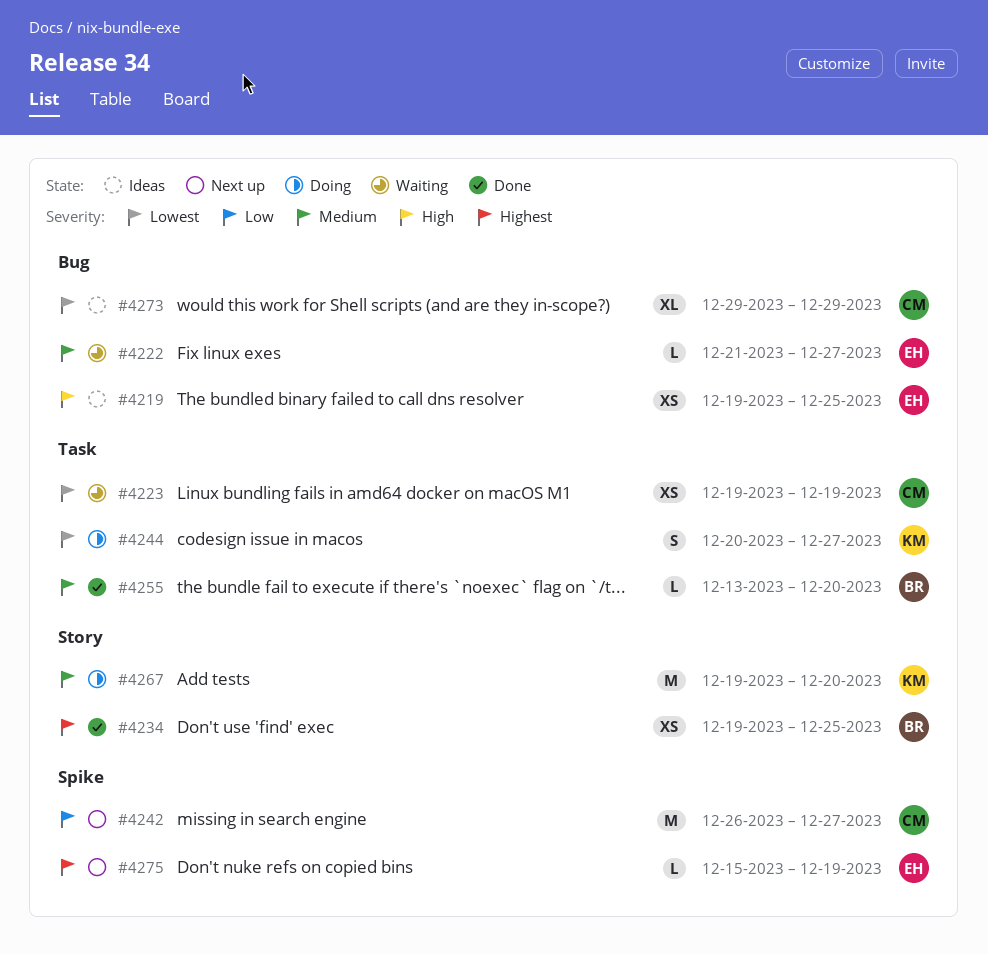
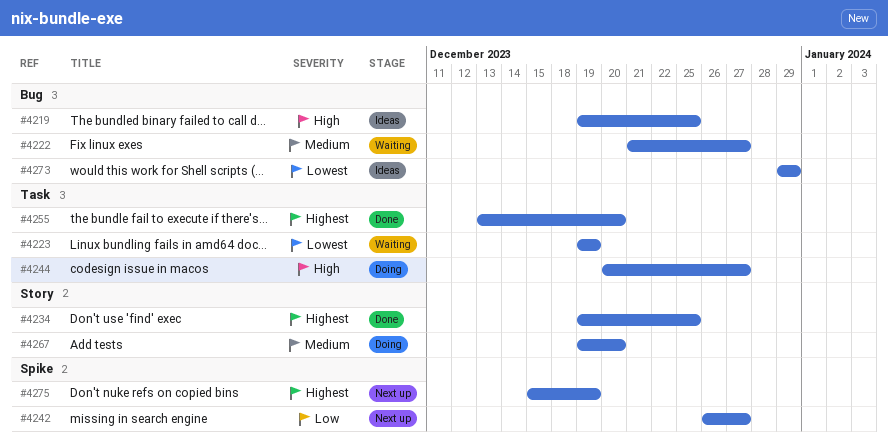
#4244, priority: Lowest -> High
#4255, priority: Medium -> Highest

